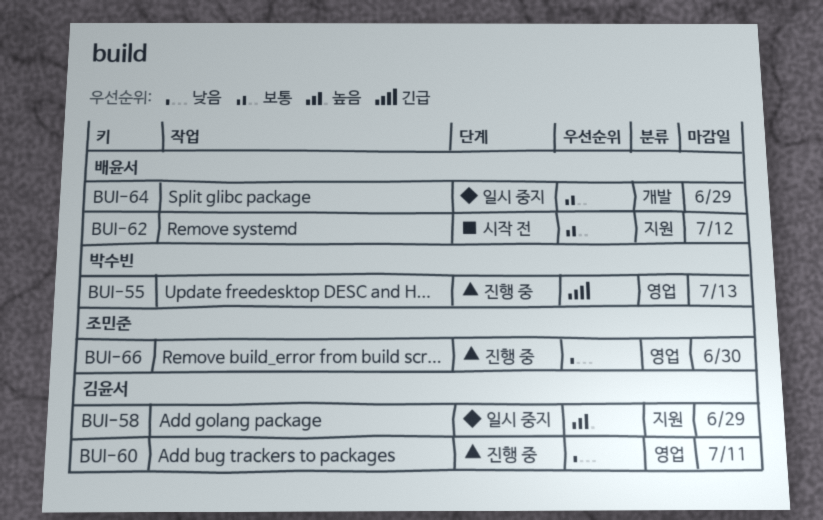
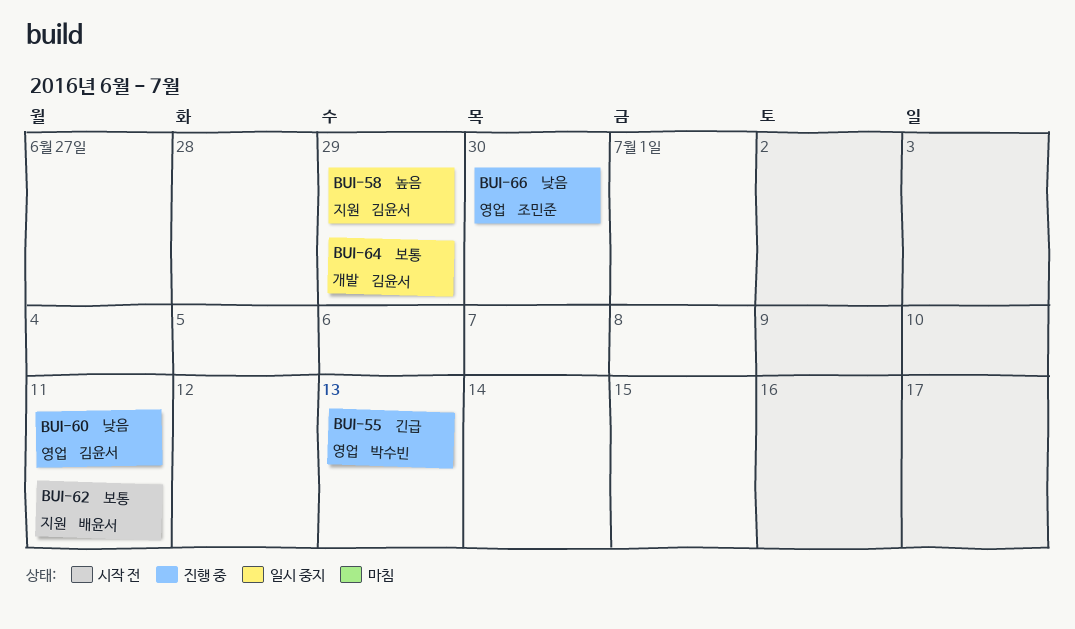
BUI-62, due: Jul 12 -> Jul 11
BUI-64, owner: 배윤서 -> 김윤서

